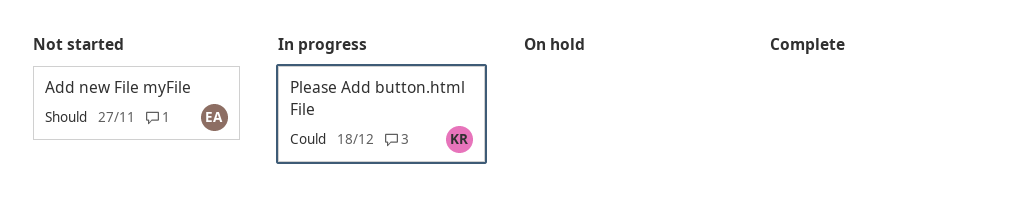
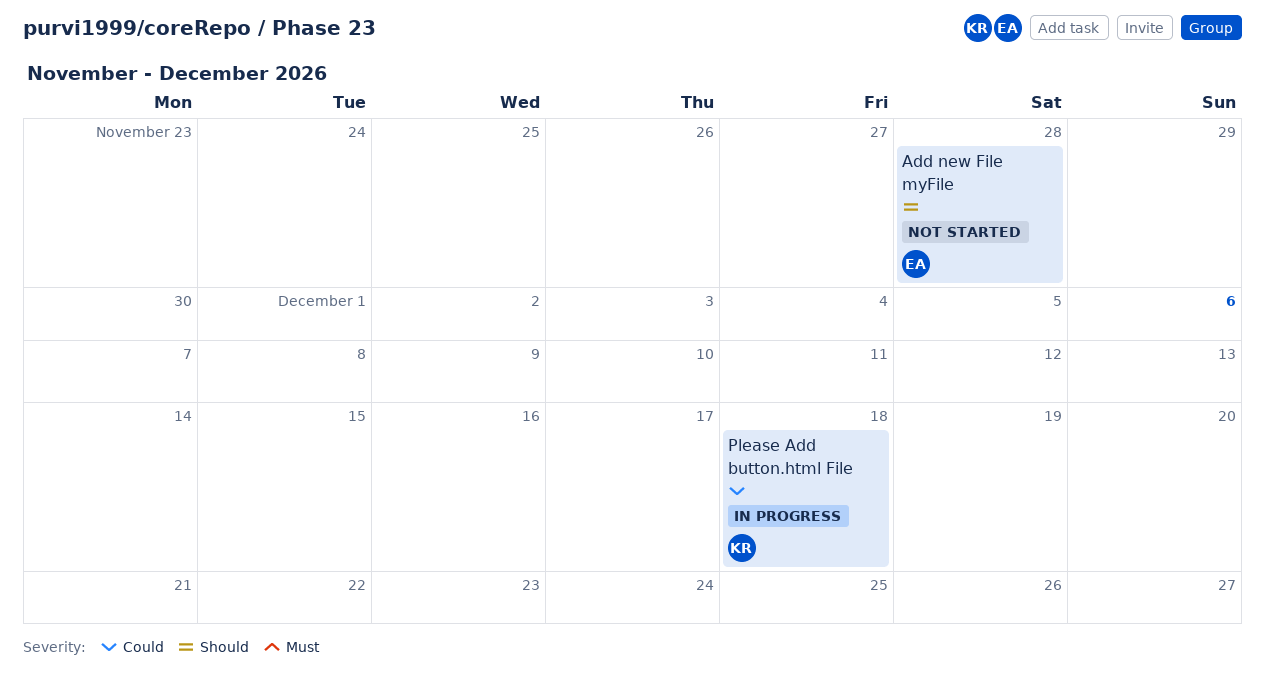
Add new File myFile, due: Nov 27 -> Nov 28

